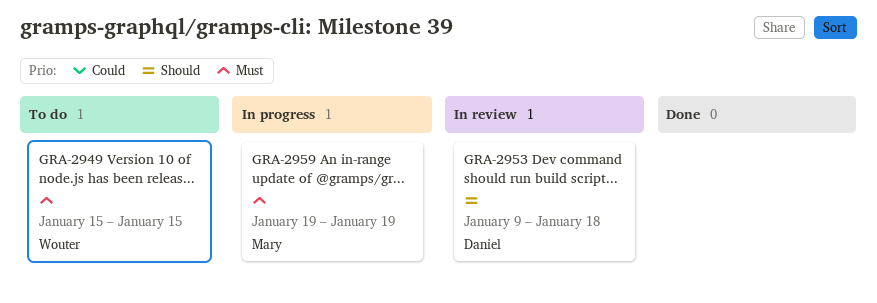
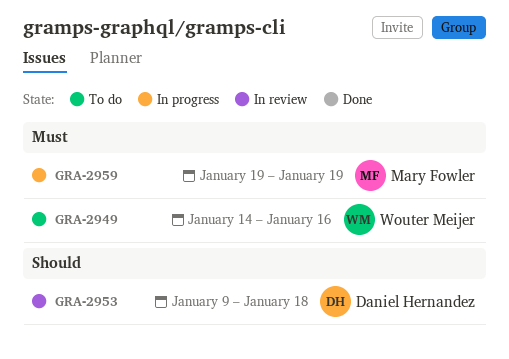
GRA-2949, start: Jan 15 -> Jan 14
GRA-2949, due: Jan 15 -> Jan 16

